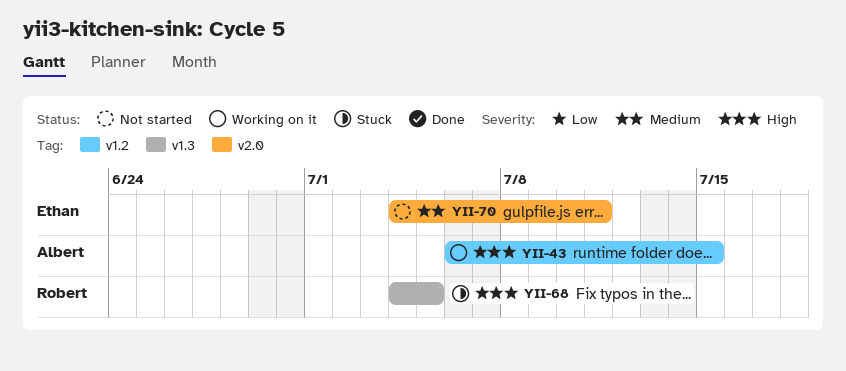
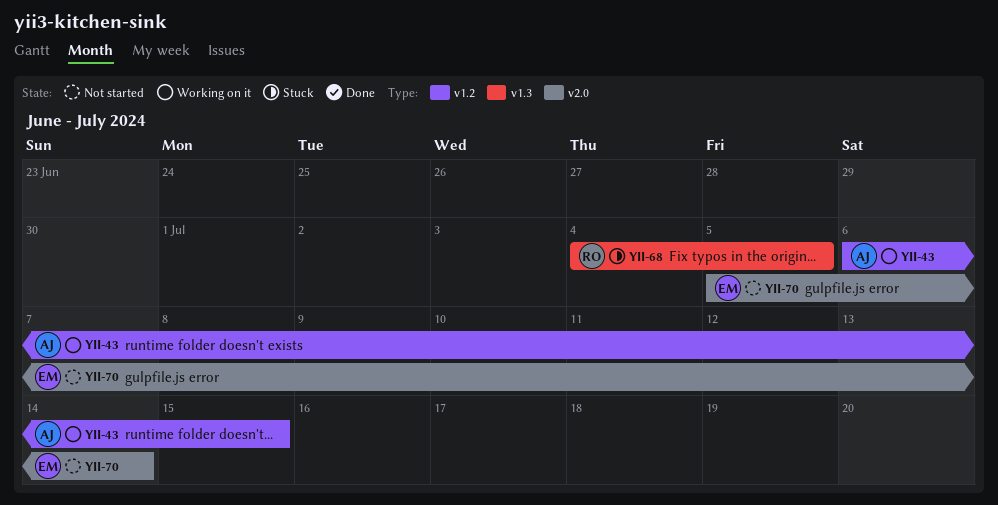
YII-70, start: Jul 4 -> Jul 5
YII-70, due: Jul 11 -> Jul 14

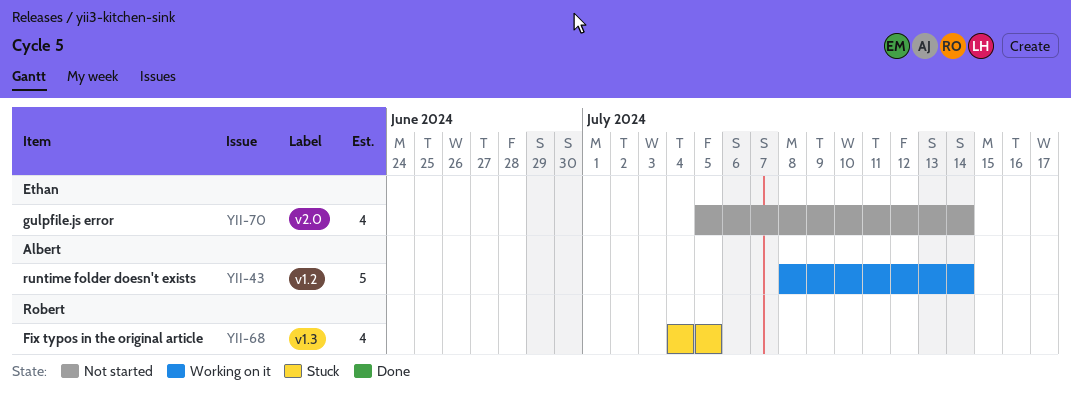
YII-43, start: Jul 6 -> Jul 8
YII-43, due: Jul 15 -> Jul 14

